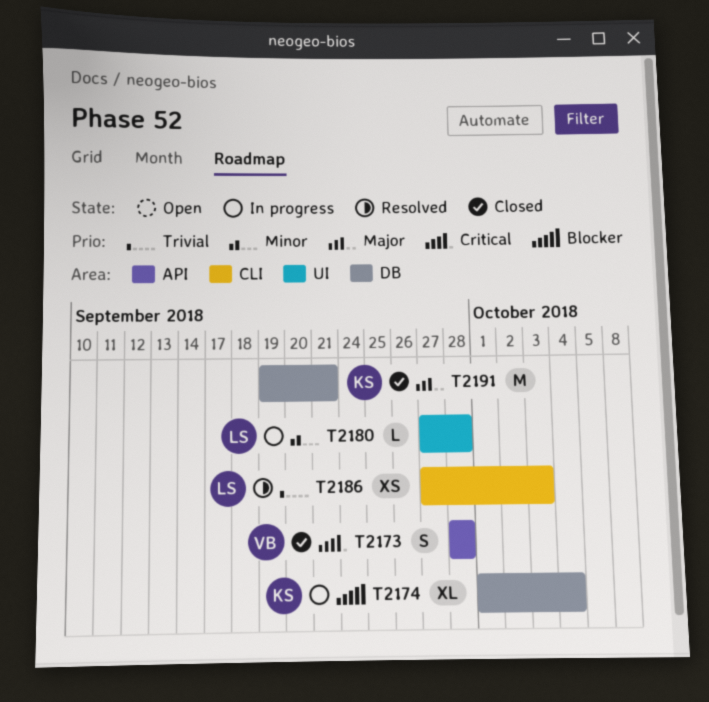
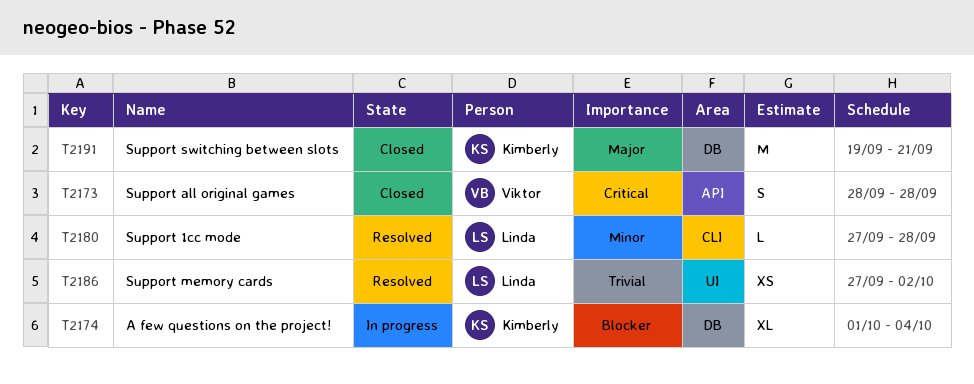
T2180, status: In progress -> Resolved
T2180, label: UI -> CLI
T2186, label: CLI -> UI
T2186, due: Oct 3 -> Oct 2

